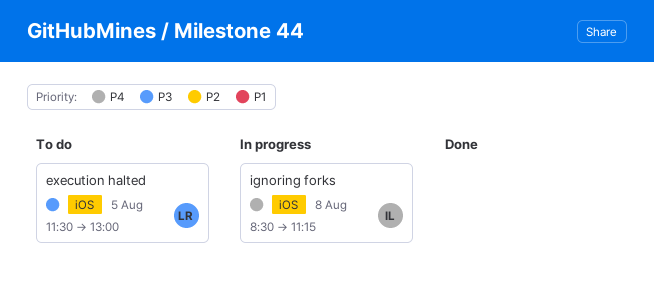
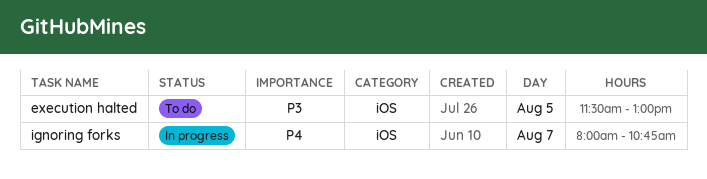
ignoring forks, day: Aug 8 -> Aug 7
ignoring forks, begins: 08:30 -> 08:00
ignoring forks, ends: 11:15 -> 10:45

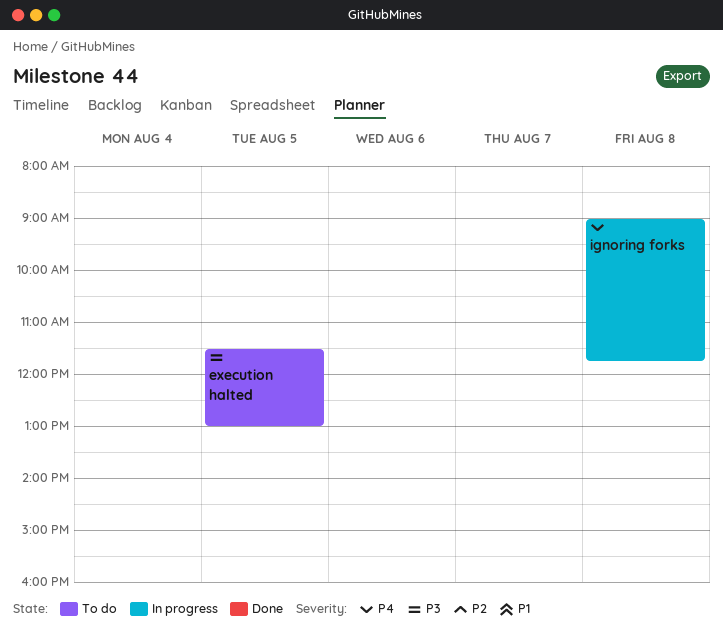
ignoring forks, day: Aug 7 -> Aug 8
ignoring forks, begins: 08:00 -> 09:00
ignoring forks, ends: 10:45 -> 11:45

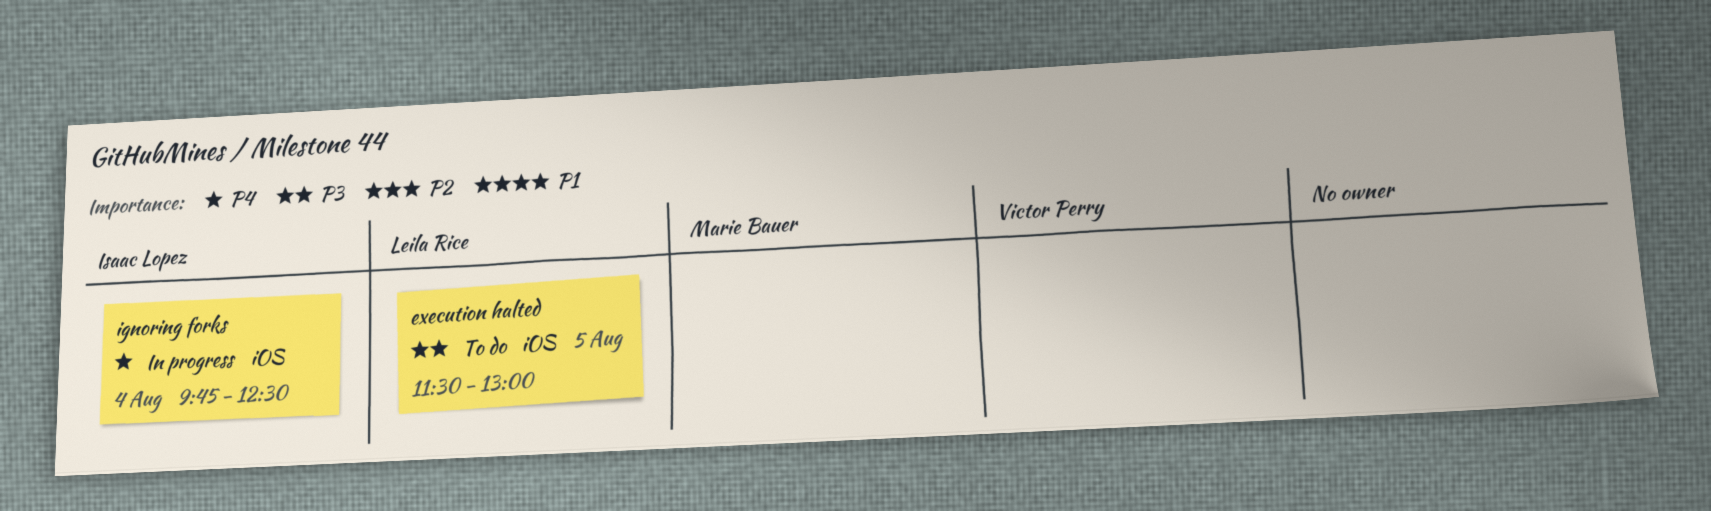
ignoring forks, day: Aug 8 -> Aug 4
ignoring forks, begins: 09:00 -> 09:45
ignoring forks, ends: 11:45 -> 12:30

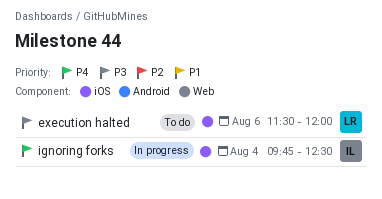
execution halted, day: Aug 5 -> Aug 6
execution halted, ends: 13:00 -> 12:00

